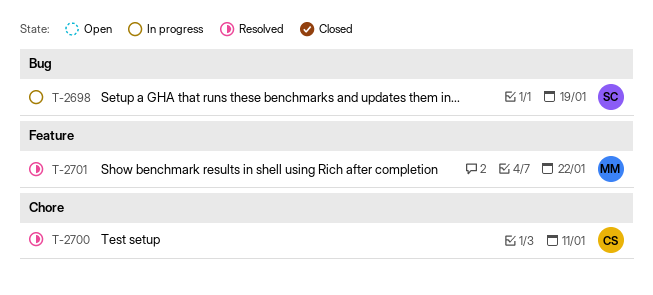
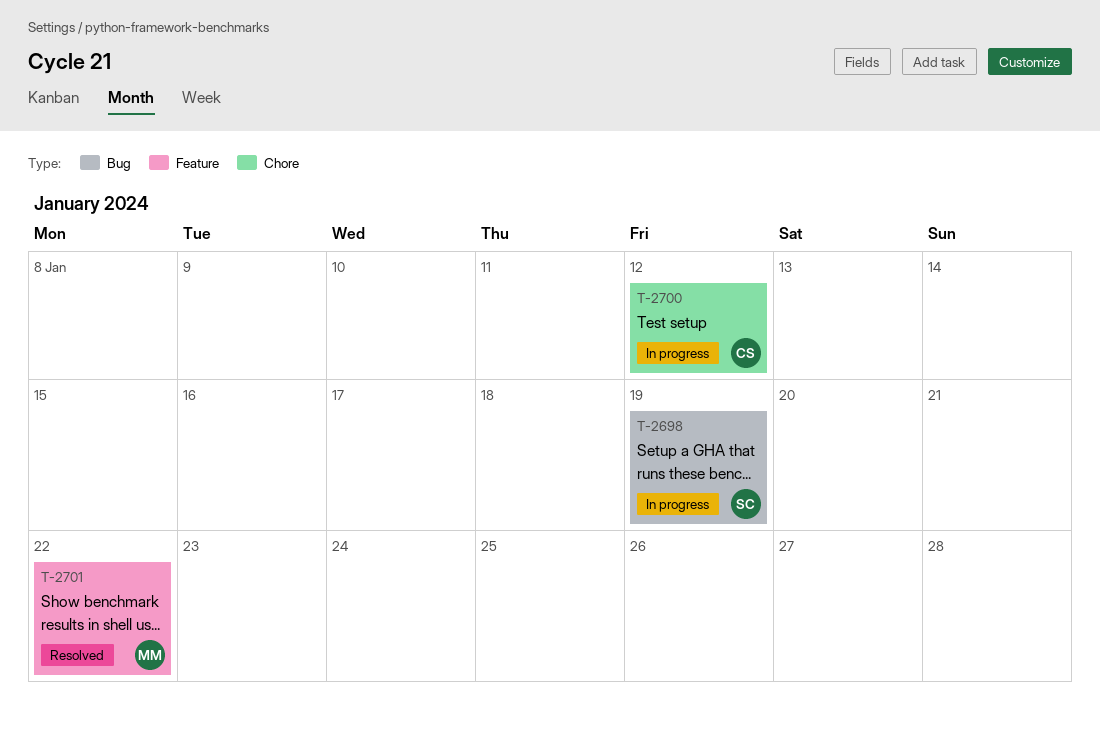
T-2700, status: Resolved -> In progress
T-2700, due: Jan 11 -> Jan 12

